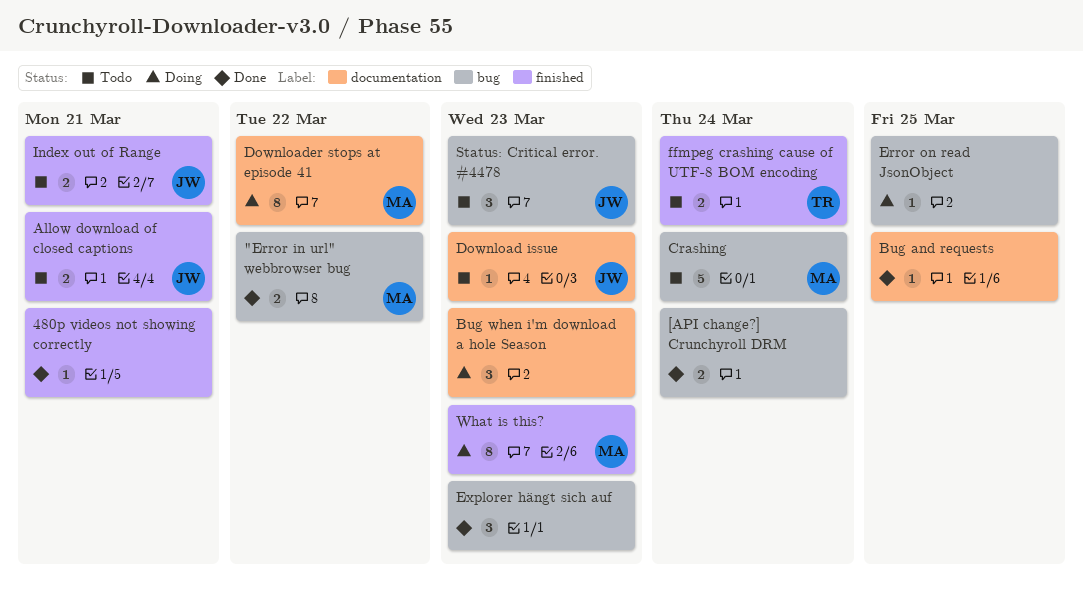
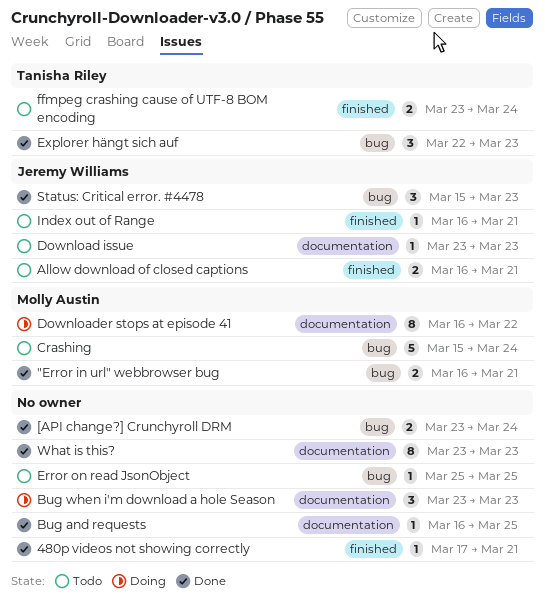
"Error in url" webbrowser bug, due: Mar 22 -> Mar 21
Error on read JsonObject, status: Doing -> Todo
Explorer hängt sich auf, owner: none -> Tanisha Riley
Index out of Range, estimate: 2 -> 1
Status: Critical error. #4478, status: Todo -> Done
What is this?, status: Doing -> Done
What is this?, owner: Molly Austin -> none
What is this?, label: finished -> documentation

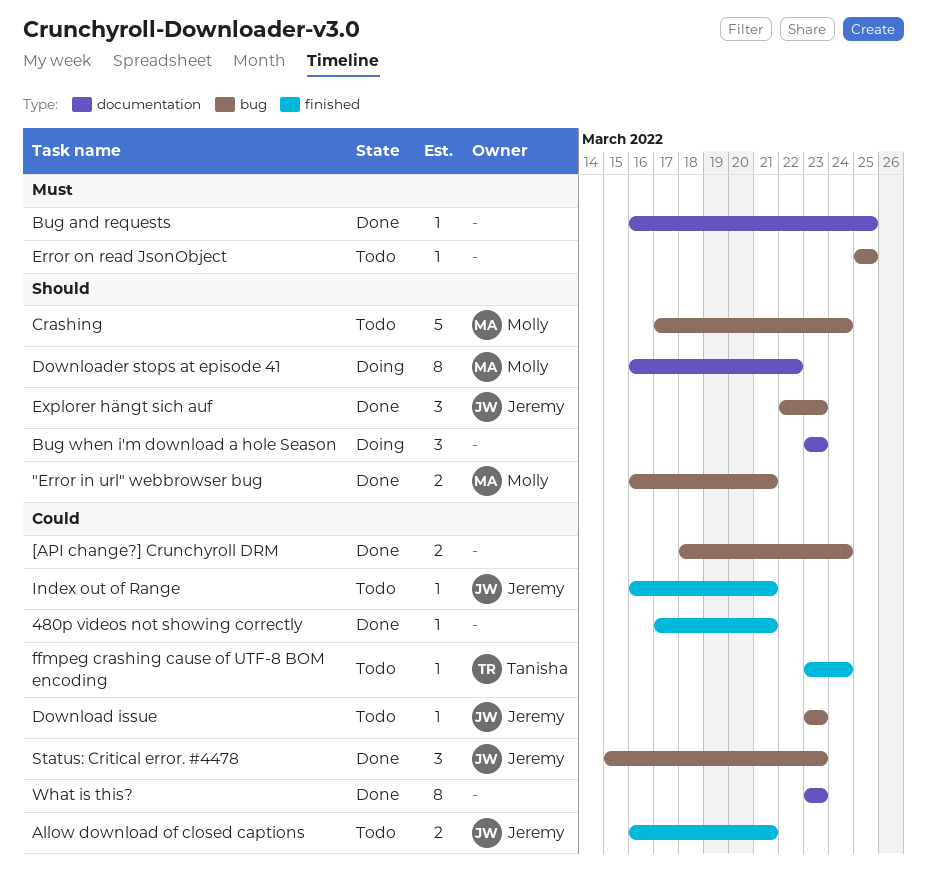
[API change?] Crunchyroll DRM, start: Mar 23 -> Mar 18
Crashing, start: Mar 15 -> Mar 17
Download issue, label: documentation -> bug
Explorer hängt sich auf, owner: Tanisha Riley -> Jeremy Williams
ffmpeg crashing cause of UTF-8 BOM encoding, estimate: 2 -> 1

